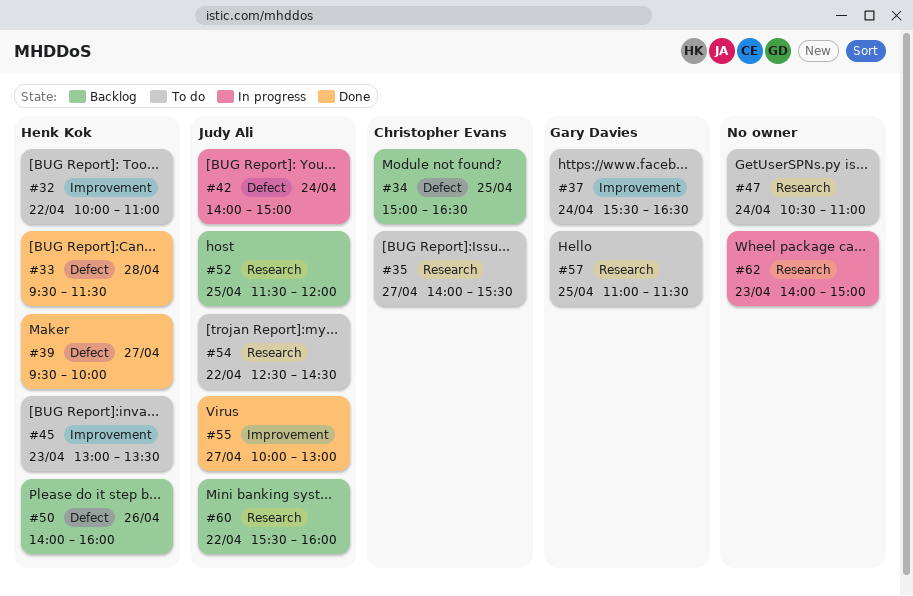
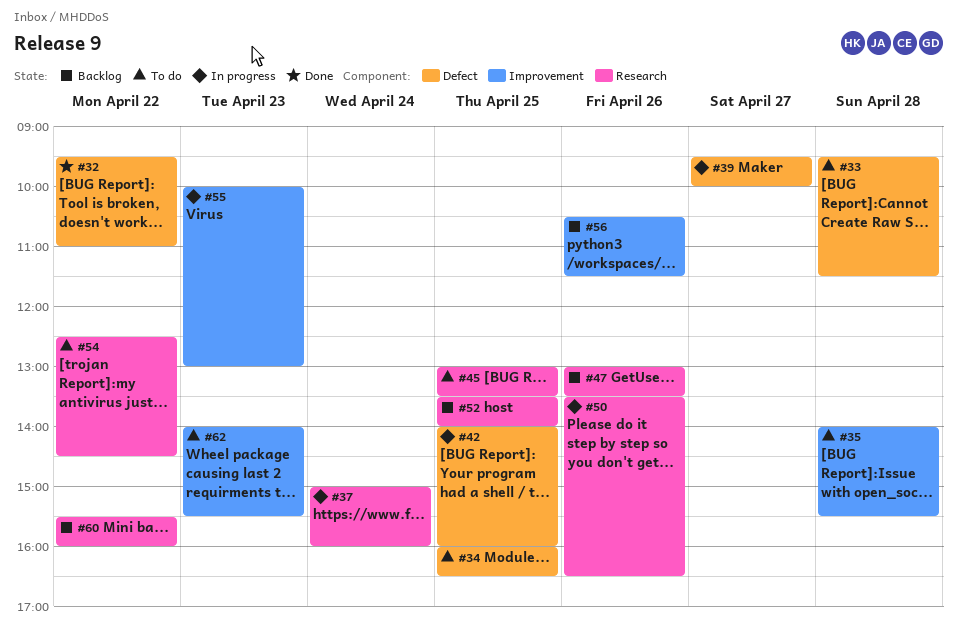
#32, status: To do -> Done
#32, label: Improvement -> Defect
#32, begins: 10:00 -> 09:30
#33, status: Done -> To do
#34, status: Backlog -> To do
#34, begins: 15:00 -> 16:00
#35, label: Research -> Improvement
#35, day: Apr 27 -> Apr 28
#37, status: To do -> In progress
#37, label: Improvement -> Research
#37, begins: 15:30 -> 15:00
#37, ends: 16:30 -> 16:00
#39, status: Done -> In progress
#42, day: Apr 24 -> Apr 25
#42, ends: 15:00 -> 16:00
#45, label: Improvement -> Research
#45, day: Apr 23 -> Apr 25
#47, status: To do -> Backlog
#47, day: Apr 24 -> Apr 26
#47, begins: 10:30 -> 13:00
#47, ends: 11:00 -> 13:30
#50, status: Backlog -> In progress
#50, label: Defect -> Research
#50, begins: 14:00 -> 13:30
#50, ends: 16:00 -> 16:30
#52, begins: 11:30 -> 13:30
#52, ends: 12:00 -> 14:00
#55, status: Done -> In progress
#55, day: Apr 27 -> Apr 23
#56: none -> present
#57: present -> none
#62, status: In progress -> To do
#62, label: Research -> Improvement
#62, ends: 15:00 -> 15:30

